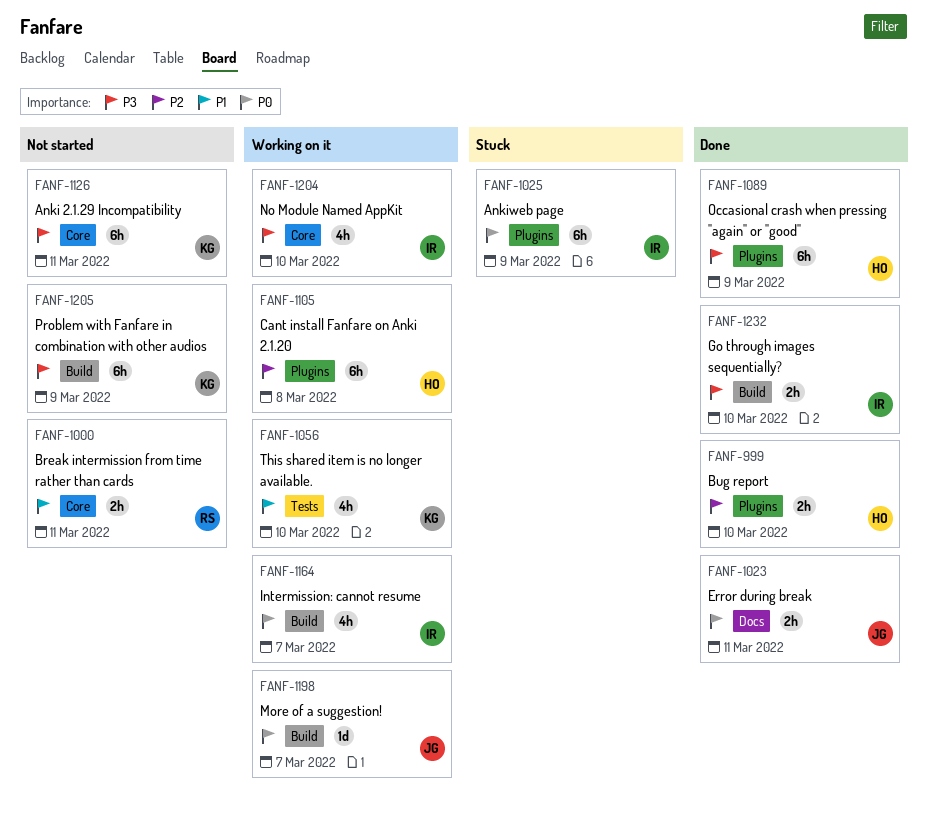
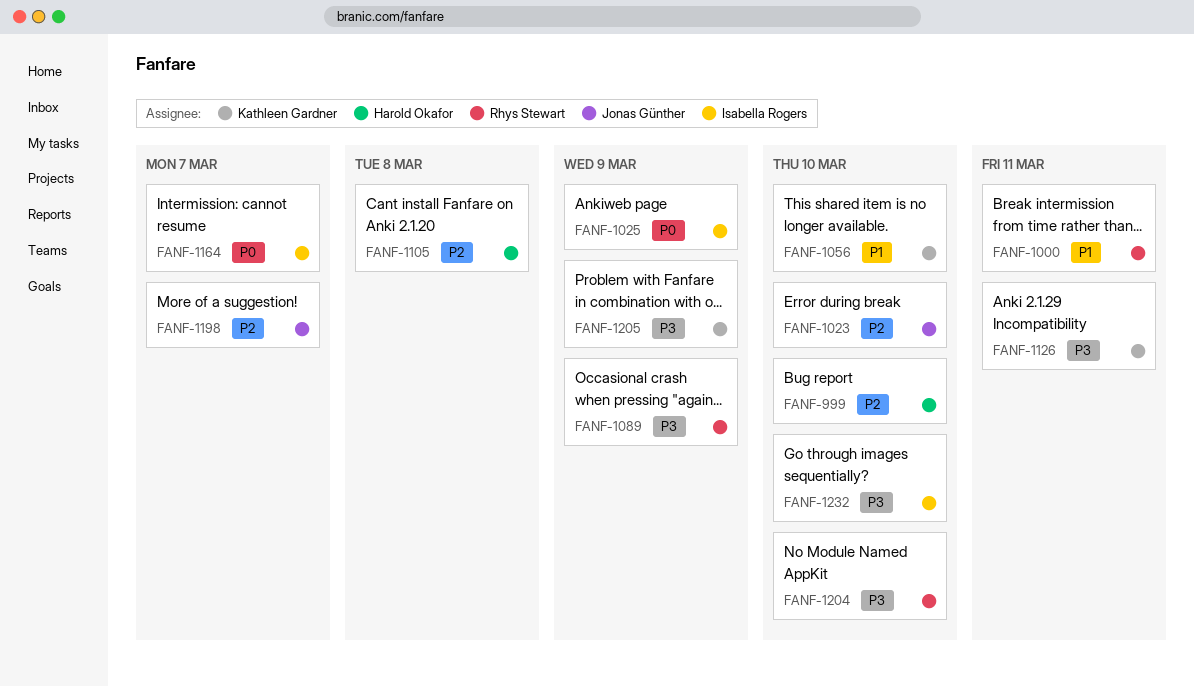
FANF-1023, priority: P0 -> P2
FANF-1023, due: Mar 11 -> Mar 10
FANF-1089, owner: Harold Okafor -> Rhys Stewart
FANF-1198, priority: P0 -> P2
FANF-1204, owner: Isabella Rogers -> Rhys Stewart

